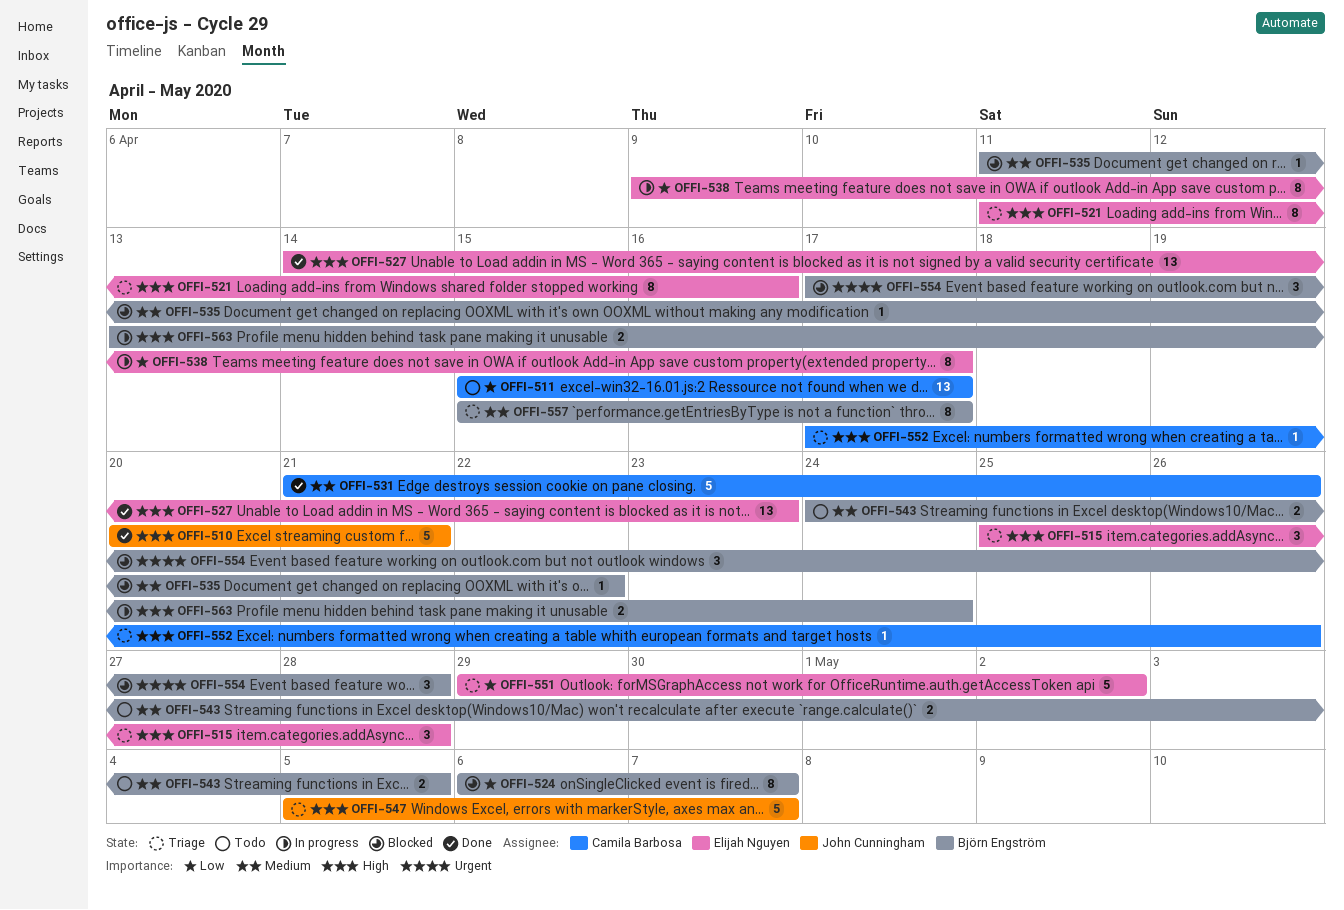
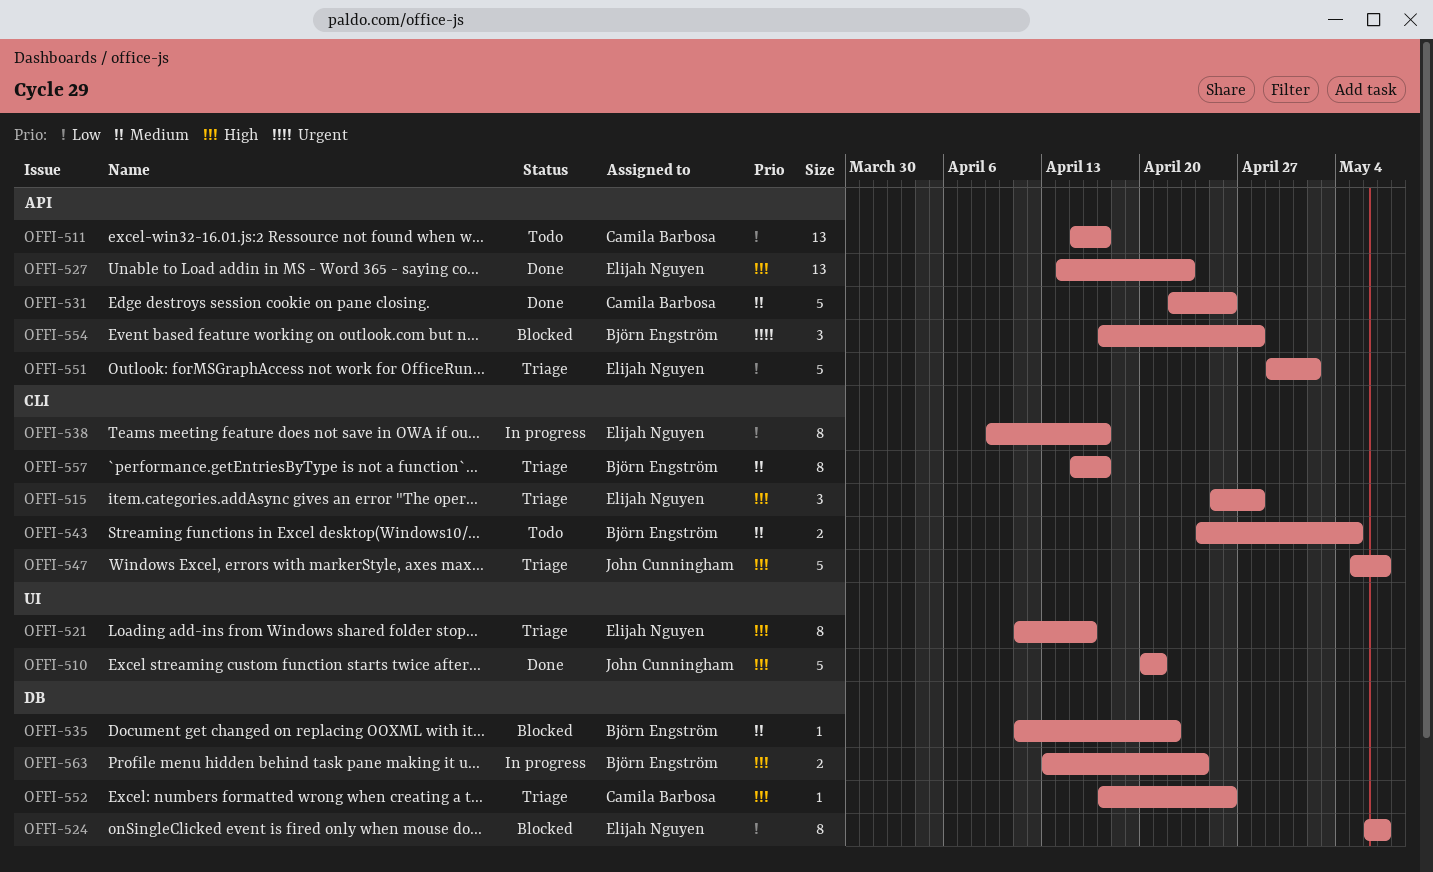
OFFI-524, owner: Björn Engström -> Elijah Nguyen
OFFI-531, start: Apr 21 -> Apr 22

